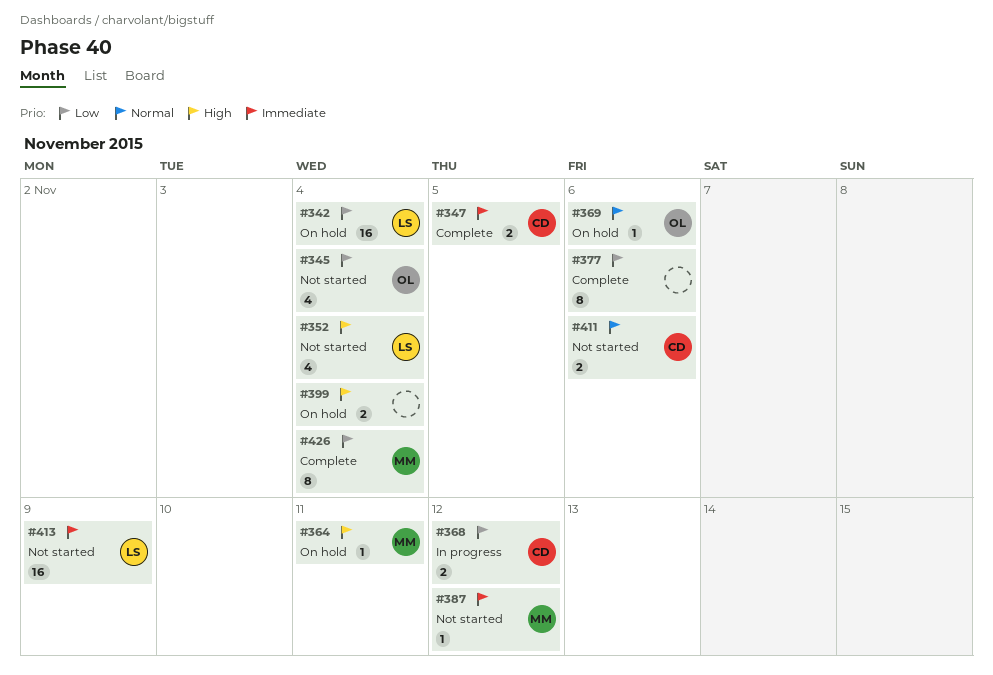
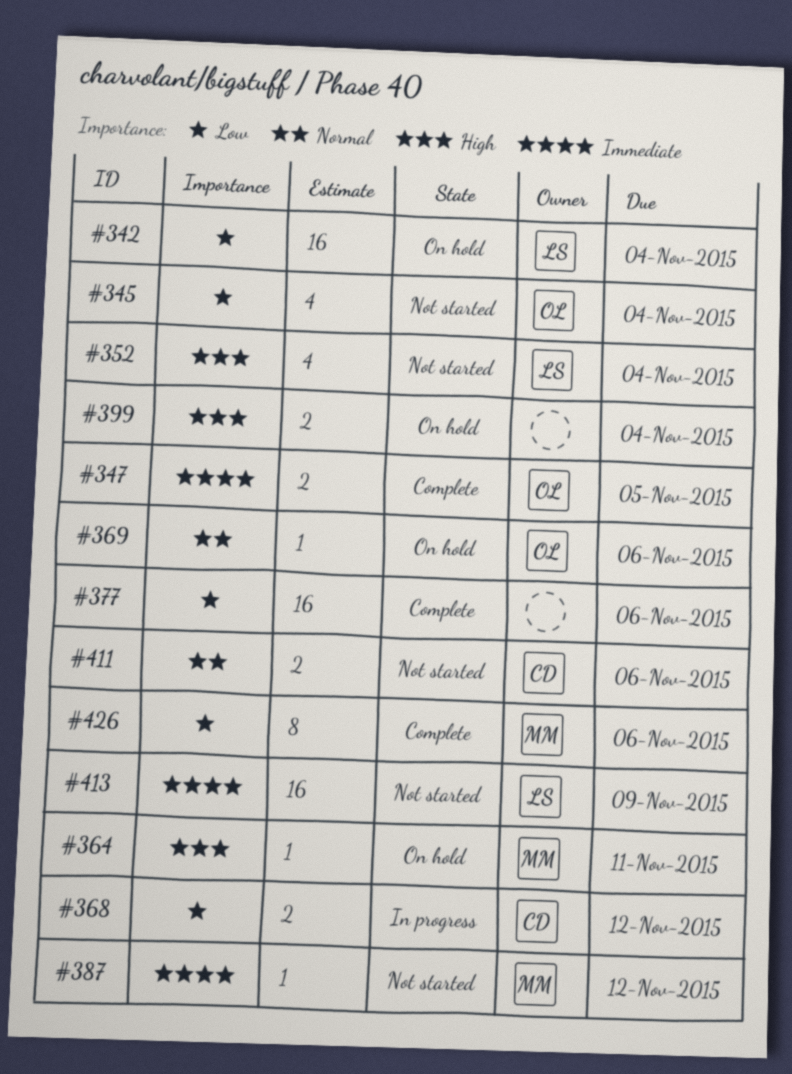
#347, owner: CD -> OL
#377, estimate: 8 -> 16
#426, due: Nov 4 -> Nov 6

